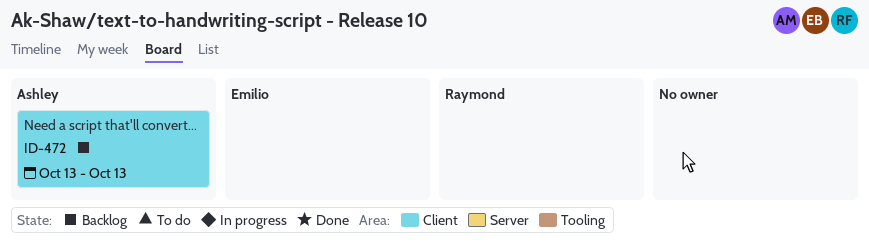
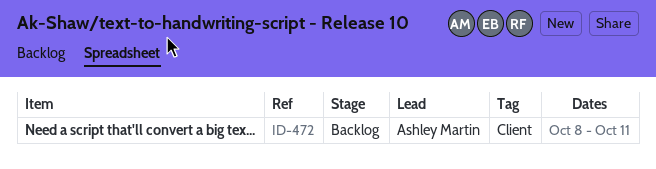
ID-472, start: Oct 13 -> Oct 8
ID-472, due: Oct 13 -> Oct 11

